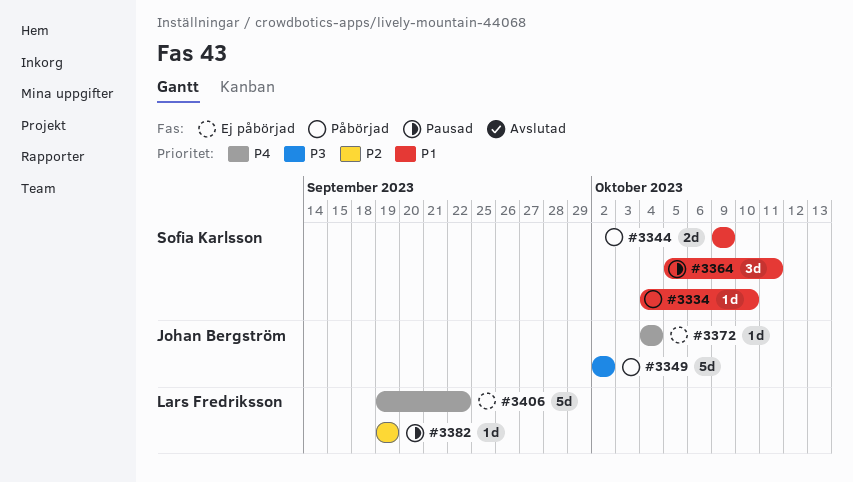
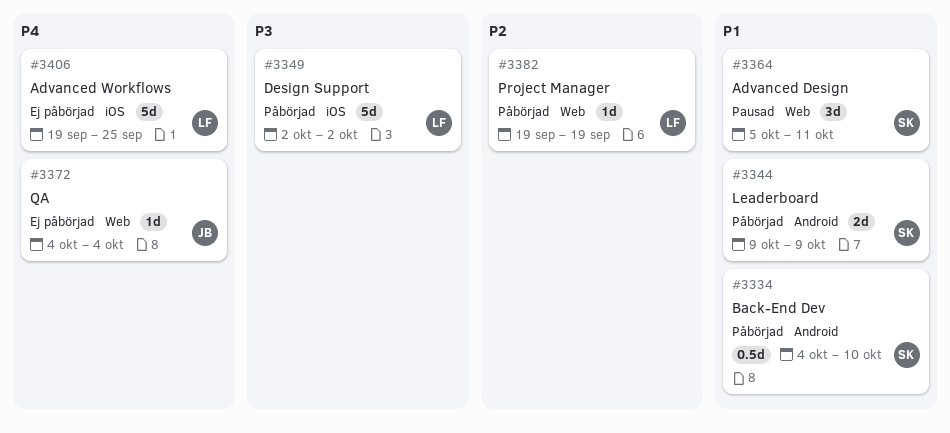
#3334, estimate: 1d -> 0.5d
#3349, owner: Johan Bergström -> Lars Fredriksson
#3382, status: Pausad -> Påbörjad
#3406, due: Sep 22 -> Sep 25

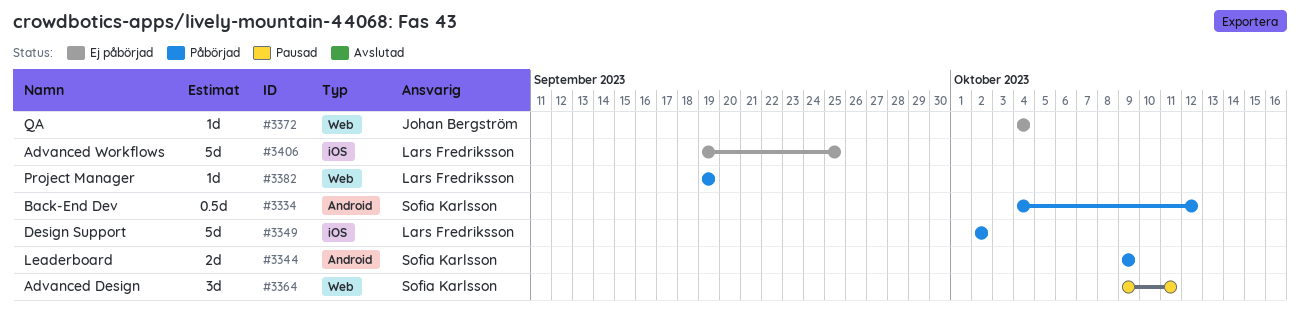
#3334, due: Oct 10 -> Oct 12
#3364, start: Oct 5 -> Oct 9

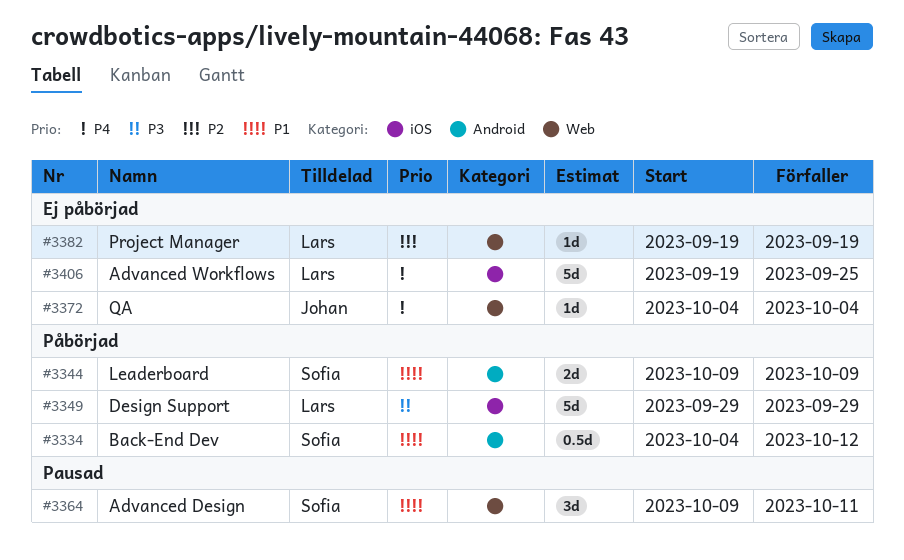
#3349, start: Oct 2 -> Sep 29
#3349, due: Oct 2 -> Sep 29
#3382, status: Påbörjad -> Ej påbörjad

